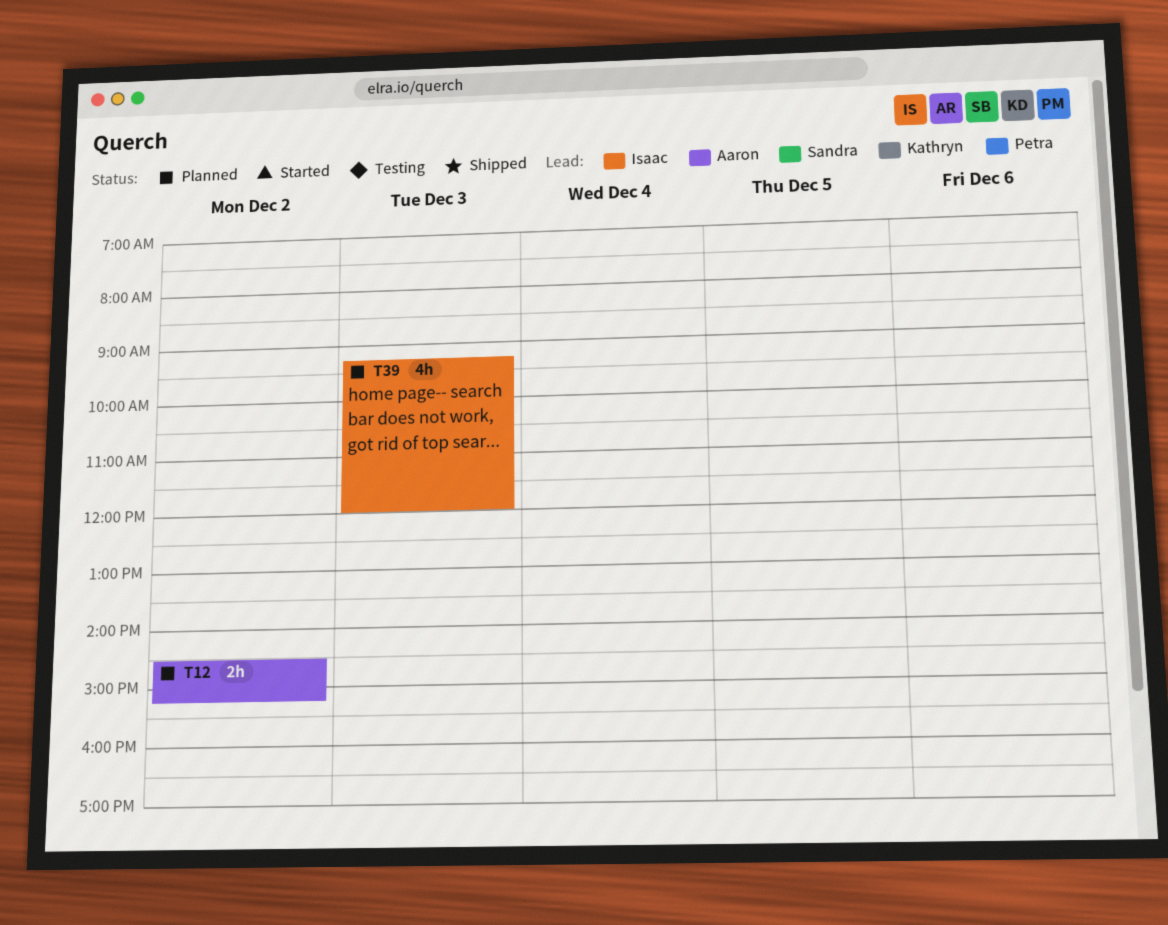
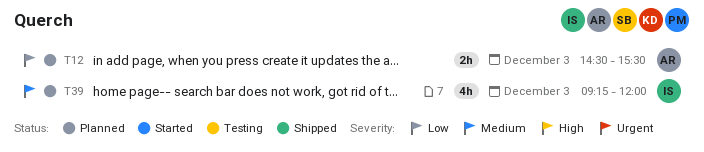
T12, day: Dec 2 -> Dec 3
T12, ends: 15:15 -> 15:30

